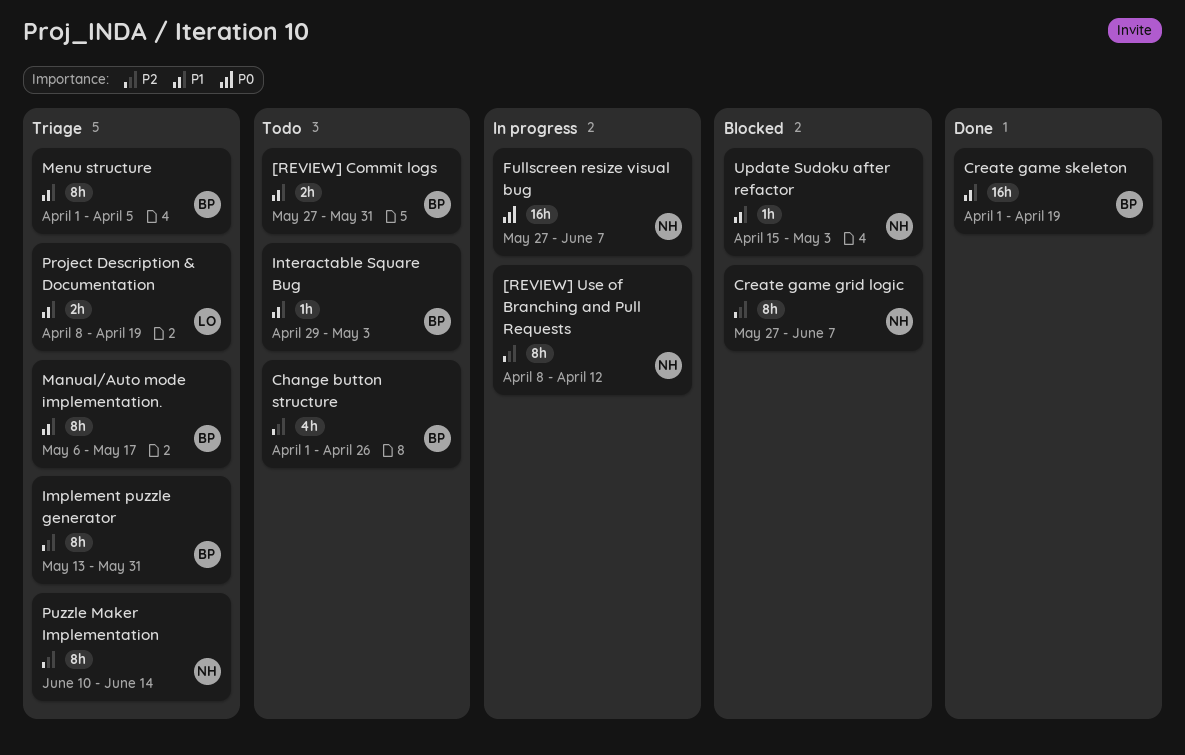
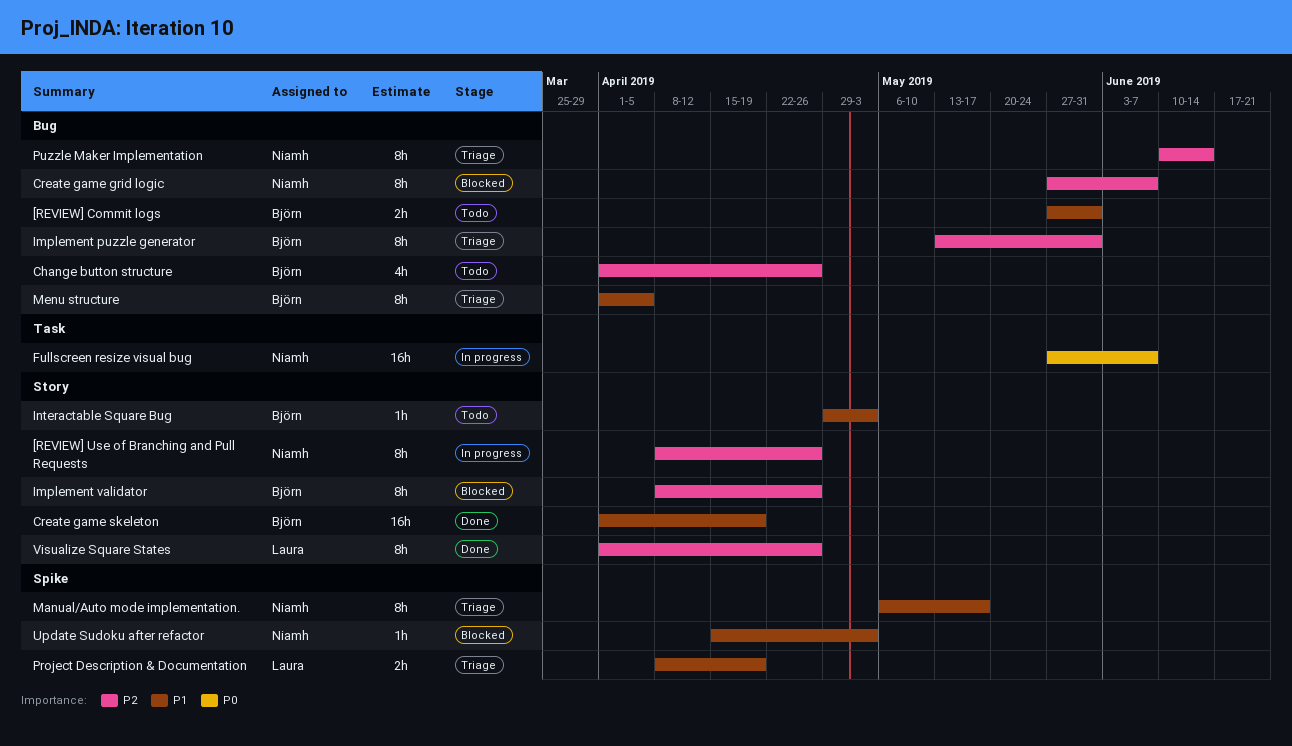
[REVIEW] Use of Branching and Pull Requests, due: Apr 12 -> Apr 26
Implement validator: none -> present
Manual/Auto mode implementation., owner: Björn -> Niamh
Visualize Square States: none -> present

